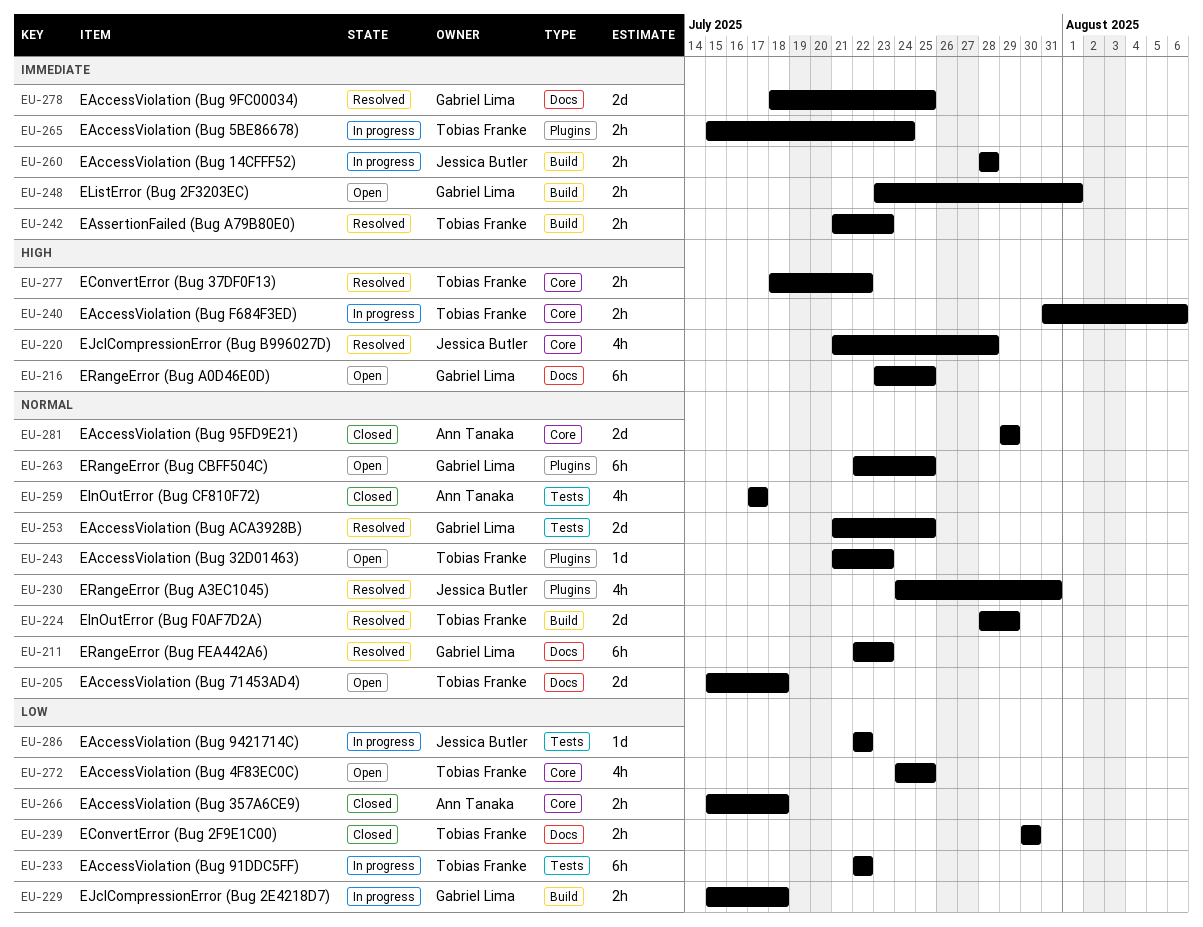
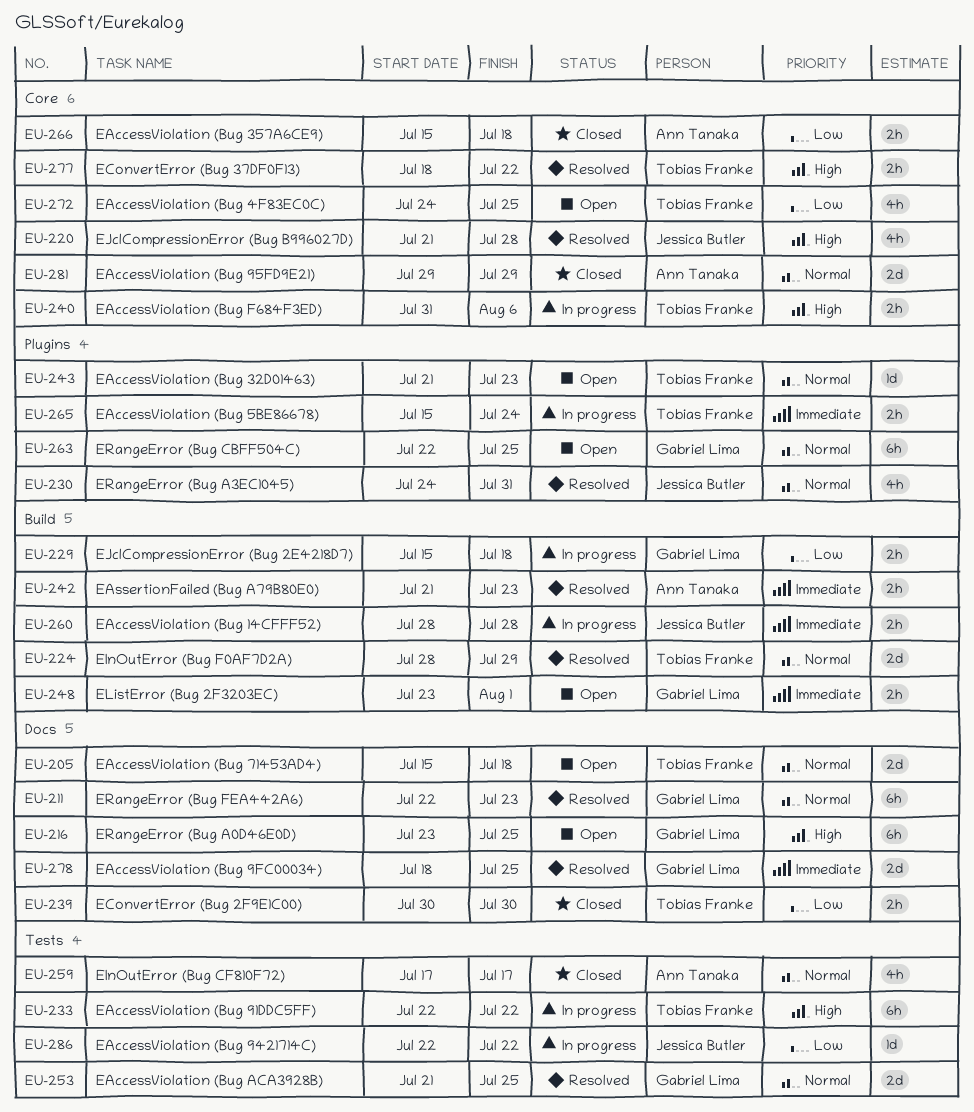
EU-233, priority: Low -> High
EU-242, owner: Tobias Franke -> Ann Tanaka

